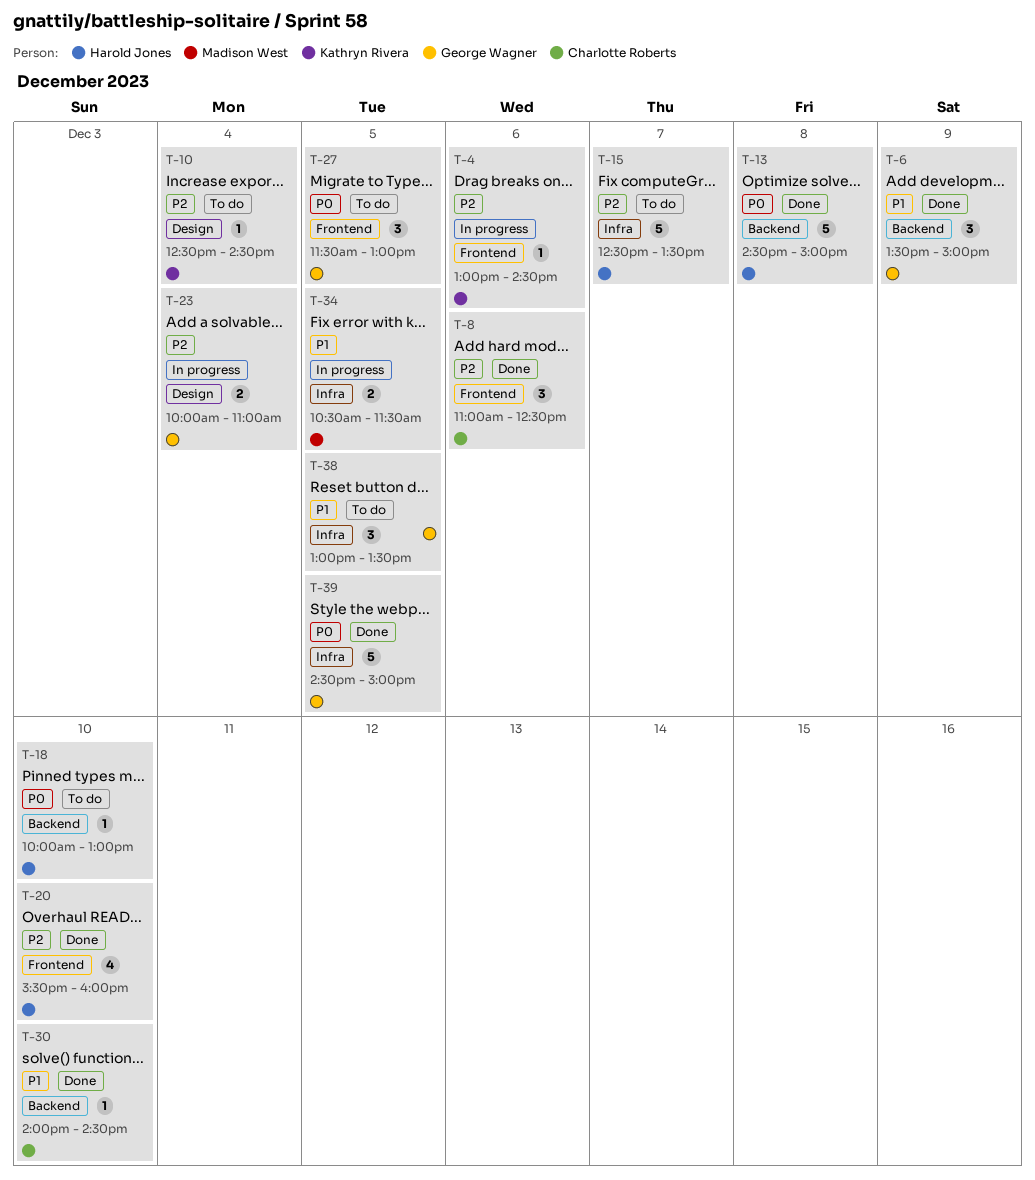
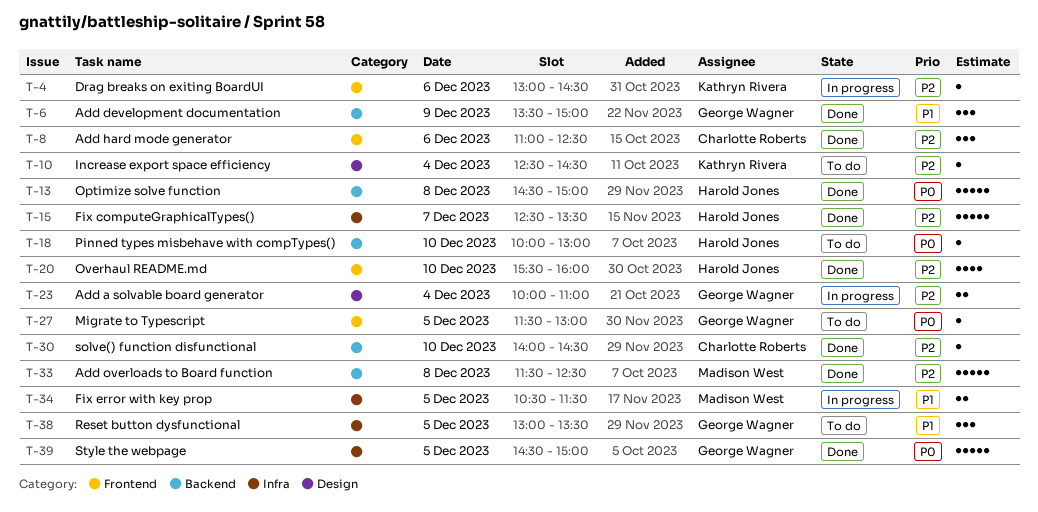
T-15, status: To do -> Done
T-27, estimate: 3 -> 1
T-30, priority: P1 -> P2
T-33: none -> present

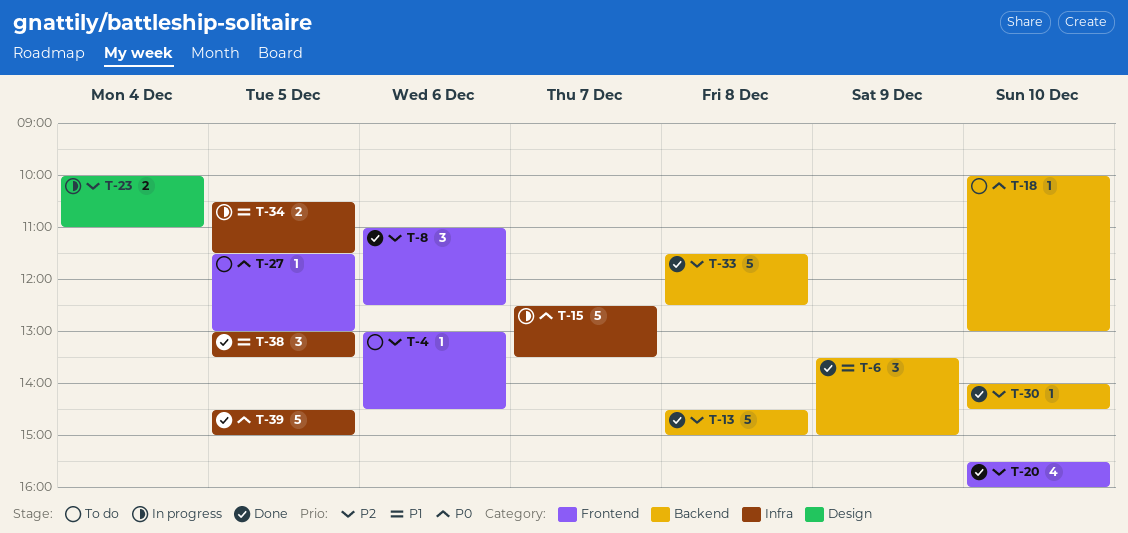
T-4, status: In progress -> To do
T-10: present -> none
T-13, priority: P0 -> P2
T-15, status: Done -> In progress
T-15, priority: P2 -> P0
T-38, status: To do -> Done

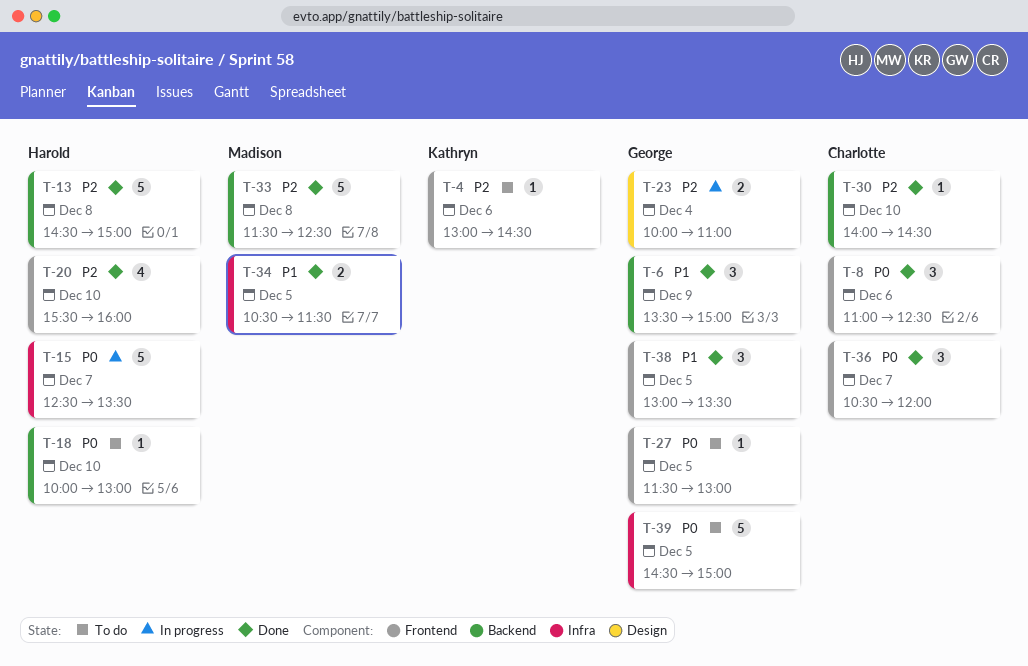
T-8, priority: P2 -> P0
T-34, status: In progress -> Done
T-36: none -> present
T-38, label: Infra -> Frontend
T-39, status: Done -> To do

